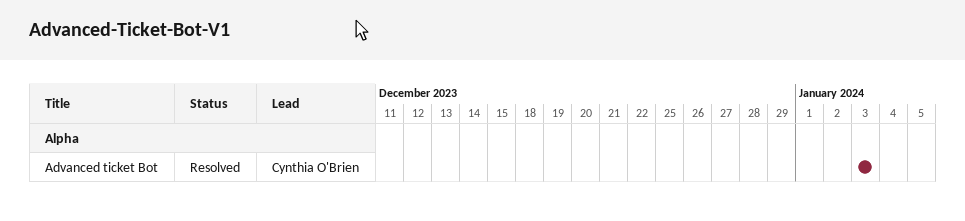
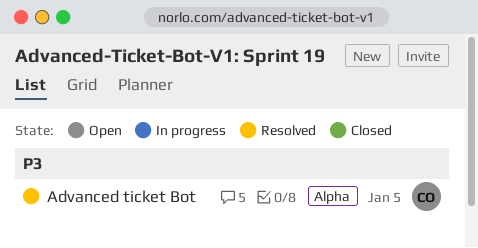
Advanced ticket Bot, due: Jan 3 -> Jan 5

